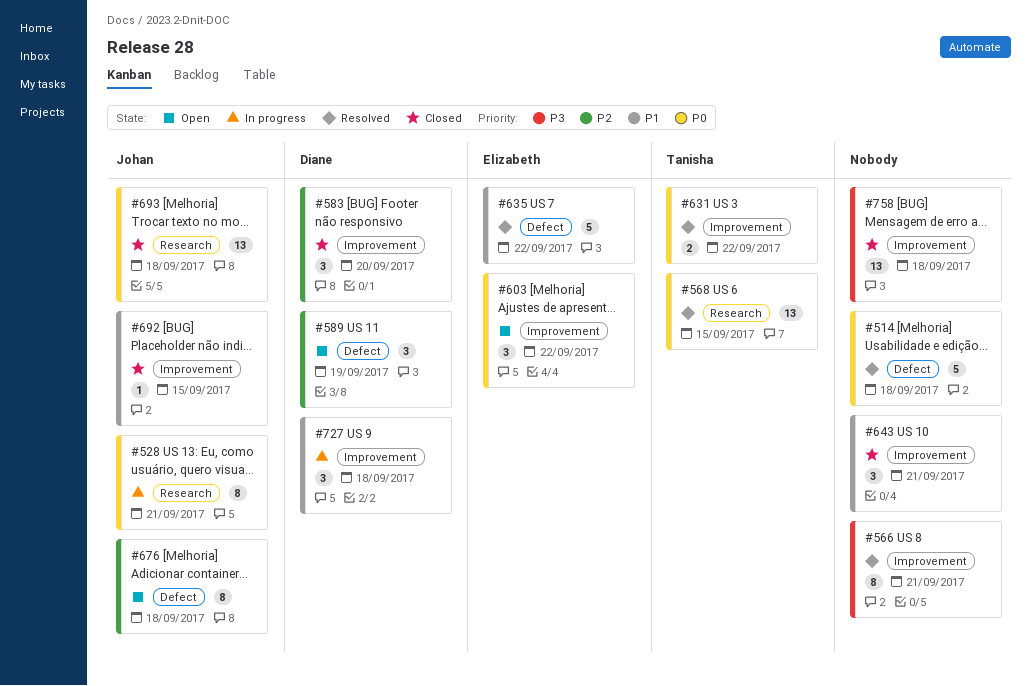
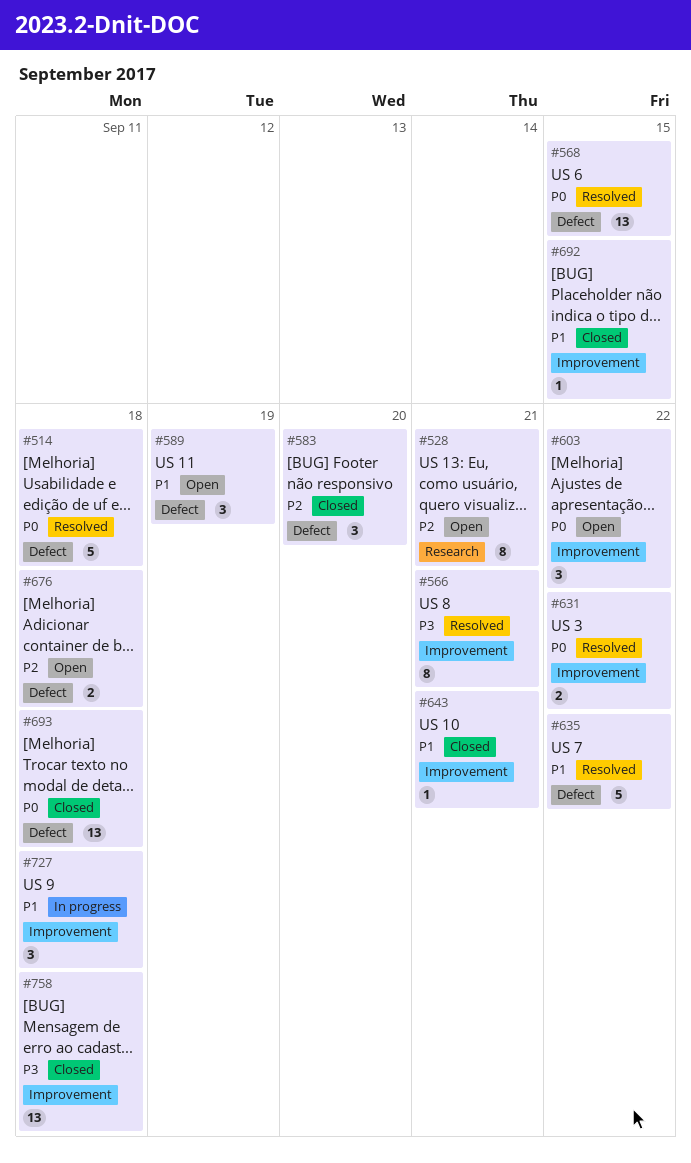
#528, status: In progress -> Open
#528, priority: P0 -> P2
#568, label: Research -> Defect
#583, label: Improvement -> Defect
#589, priority: P2 -> P1
#643, estimate: 3 -> 1
#676, estimate: 8 -> 2
#693, label: Research -> Defect

